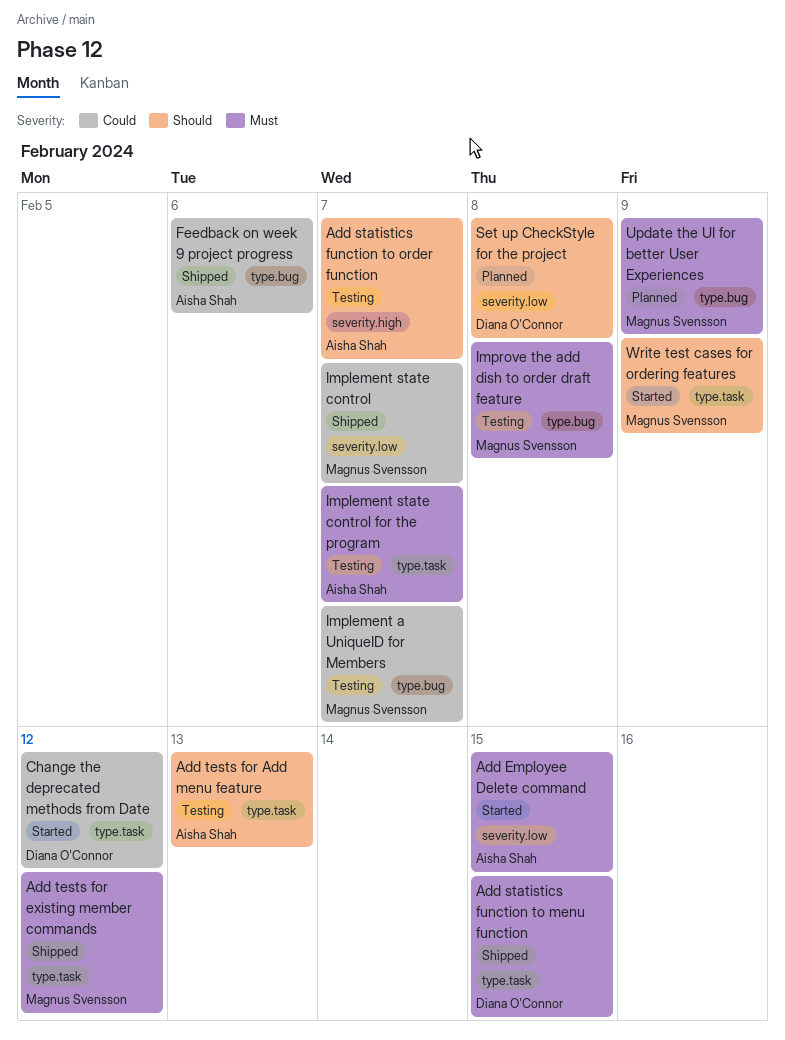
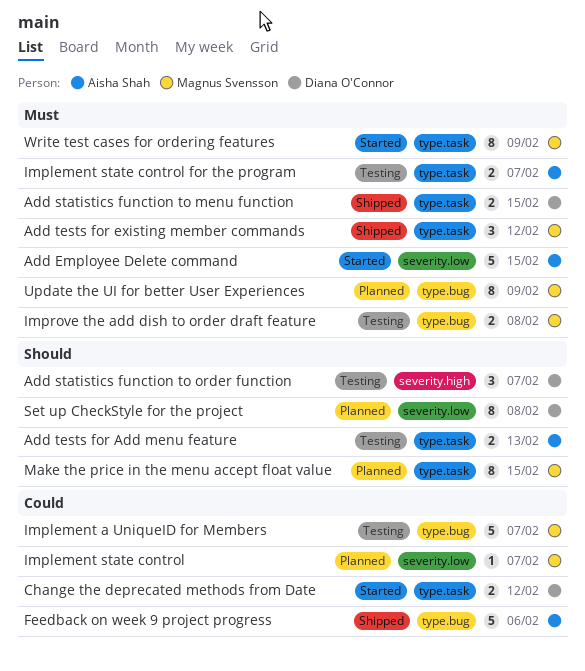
Add statistics function to order function, owner: Aisha Shah -> Diana O'Connor
Implement state control, status: Shipped -> Planned
Make the price in the menu accept float value: none -> present
Write test cases for ordering features, priority: Should -> Must

